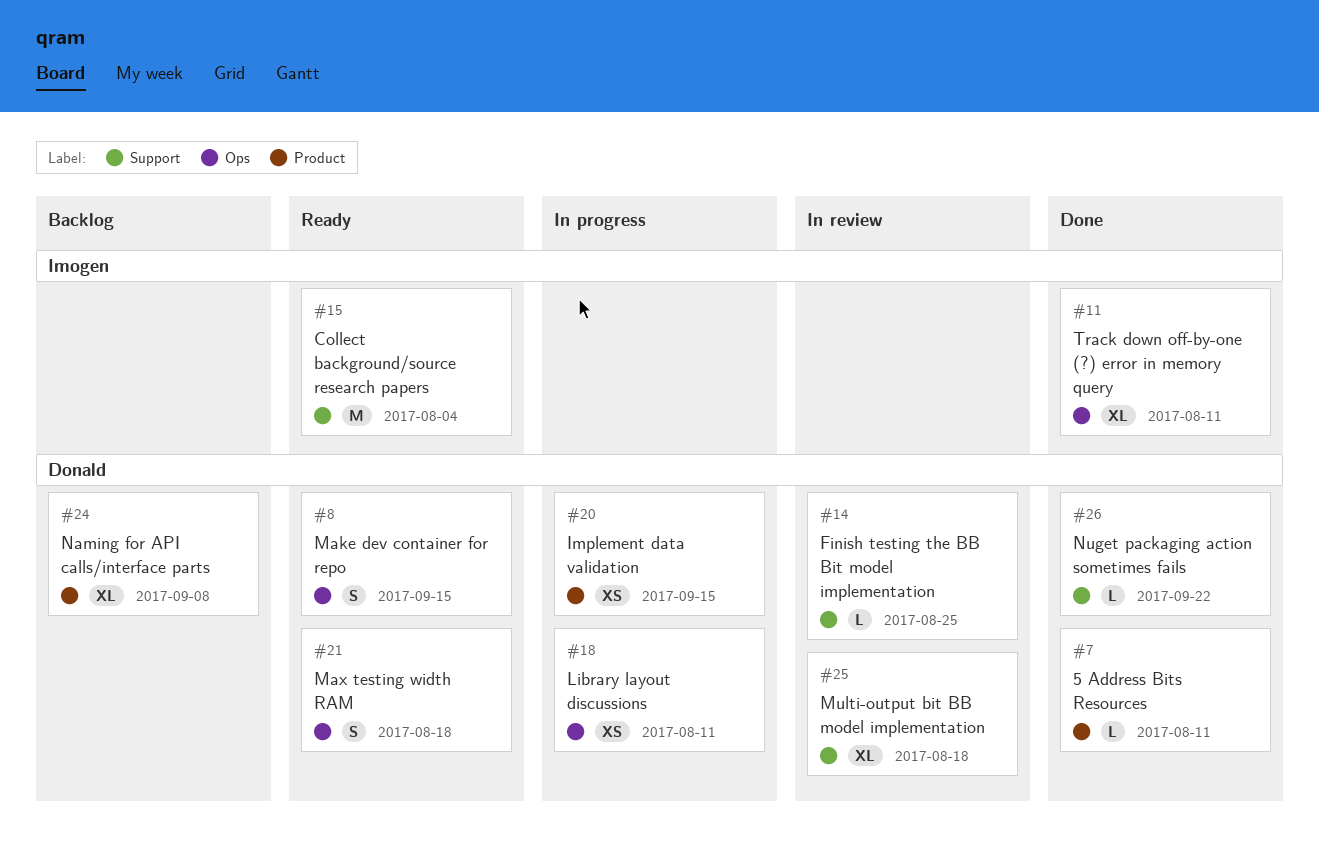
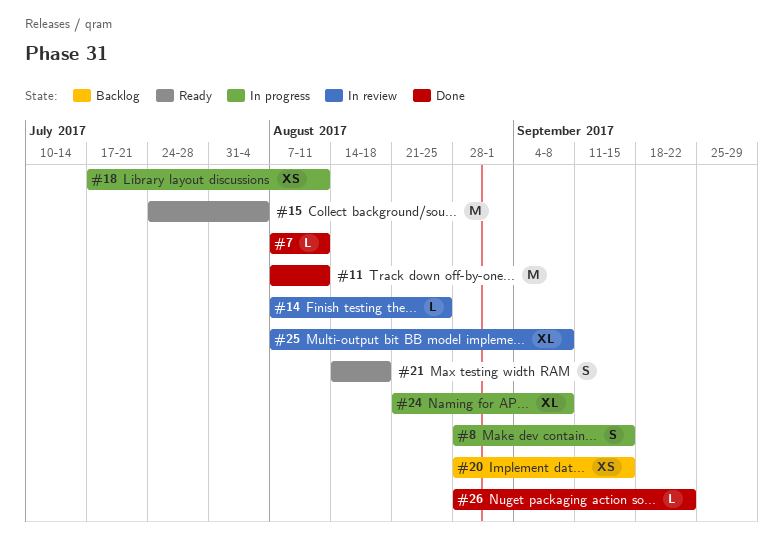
#8, status: Ready -> In progress
#11, estimate: XL -> M
#20, status: In progress -> Backlog
#24, status: Backlog -> In progress
#25, due: Aug 18 -> Sep 8

